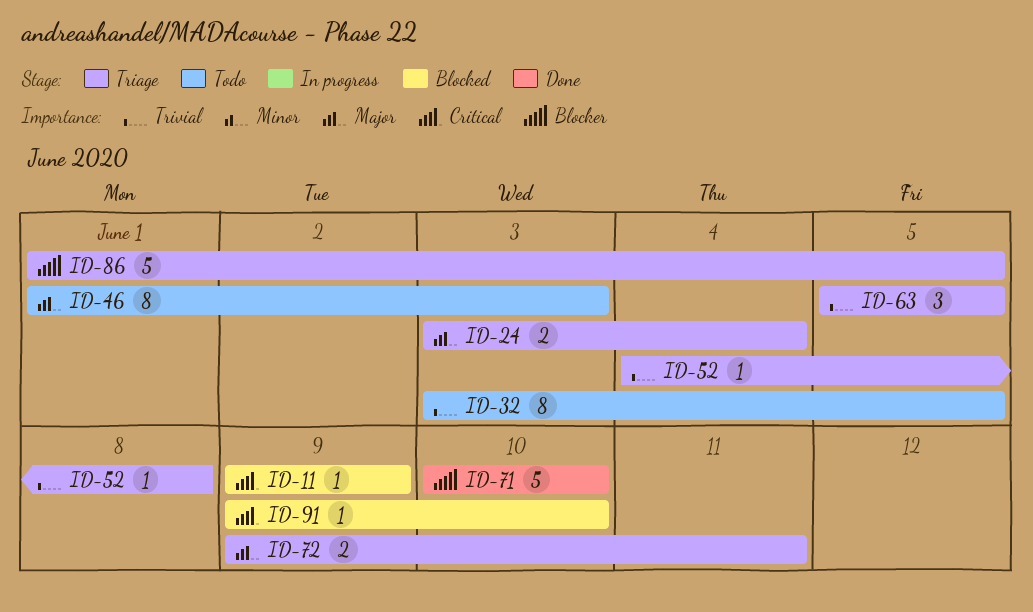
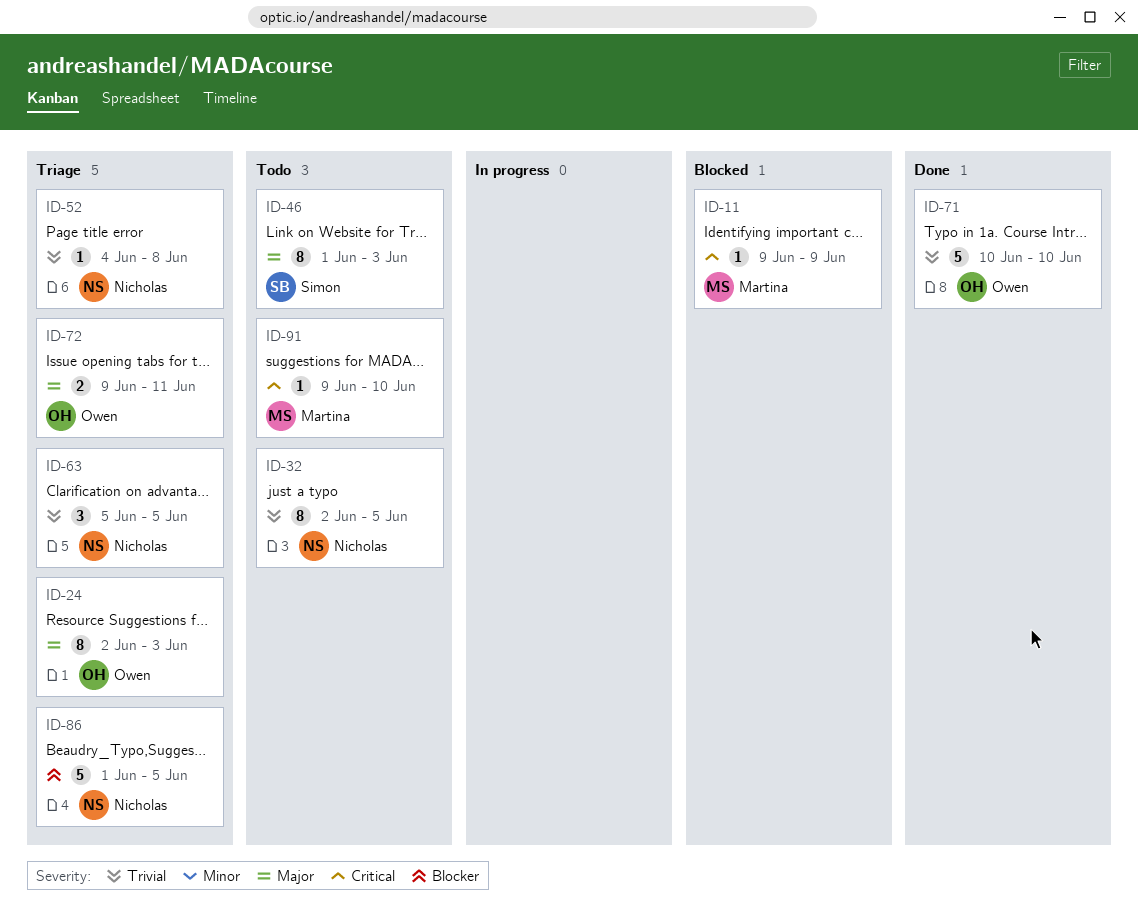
ID-24, estimate: 2 -> 8
ID-24, start: Jun 3 -> Jun 2
ID-24, due: Jun 4 -> Jun 3
ID-32, start: Jun 3 -> Jun 2
ID-71, priority: Blocker -> Trivial
ID-91, status: Blocked -> Todo

